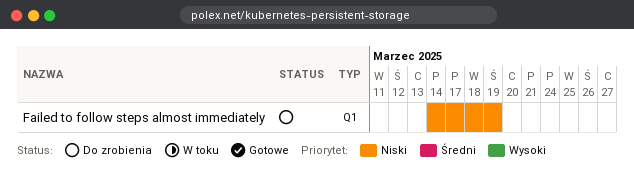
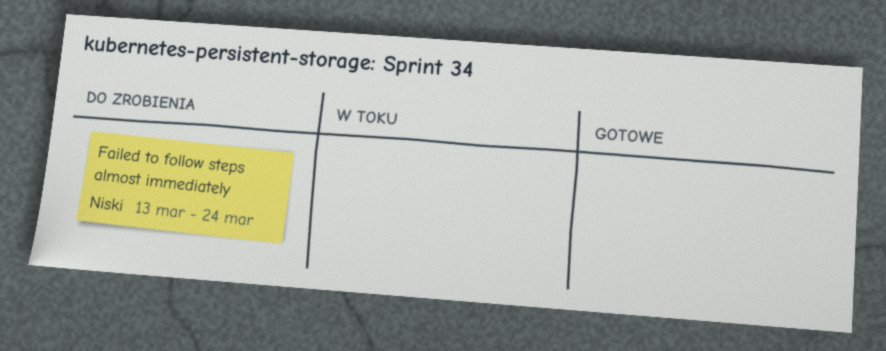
Failed to follow steps almost immediately, start: Mar 14 -> Mar 13
Failed to follow steps almost immediately, due: Mar 19 -> Mar 24

